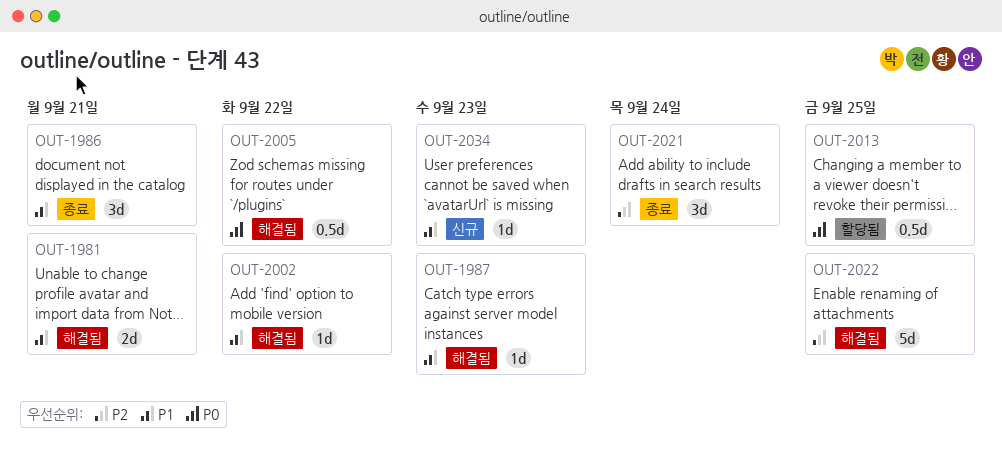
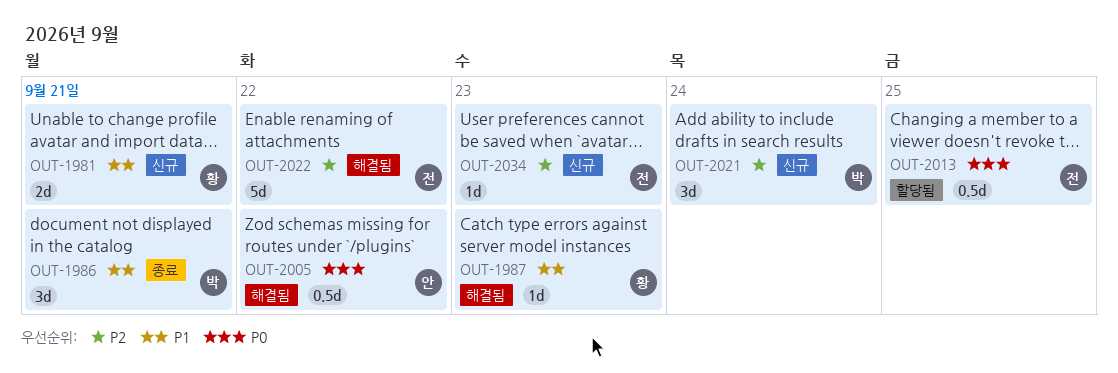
OUT-1981, status: 해결됨 -> 신규
OUT-2002: present -> none
OUT-2021, status: 종료 -> 신규
OUT-2022, due: Sep 25 -> Sep 22
OUT-2034, priority: P1 -> P2

